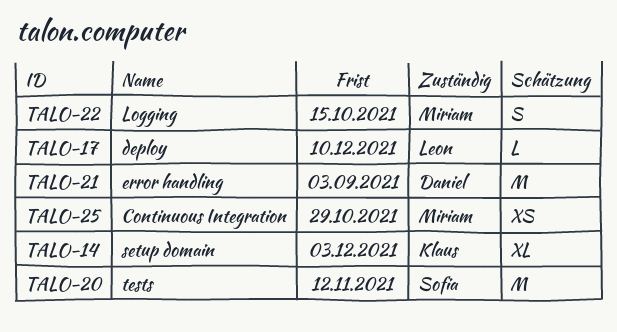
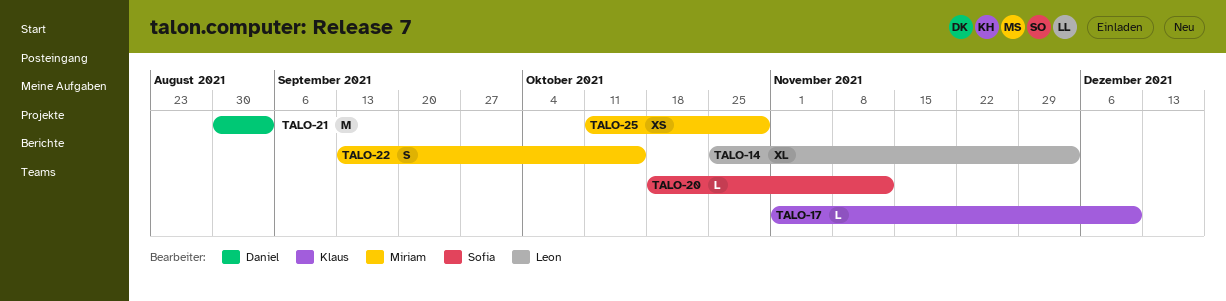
TALO-14, owner: Klaus -> Leon
TALO-17, owner: Leon -> Klaus
TALO-20, estimate: M -> L

